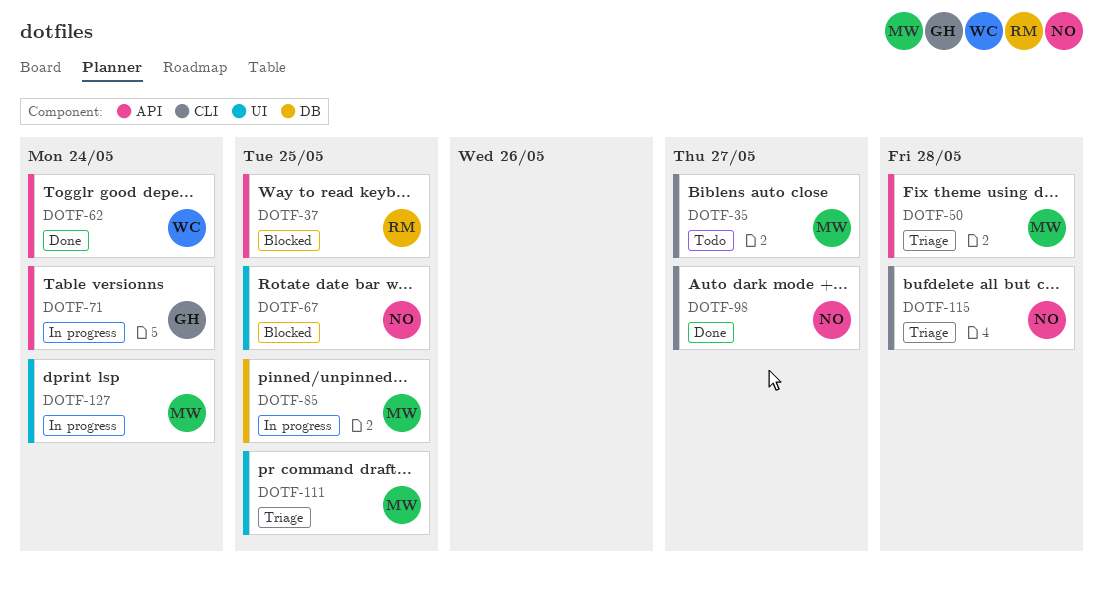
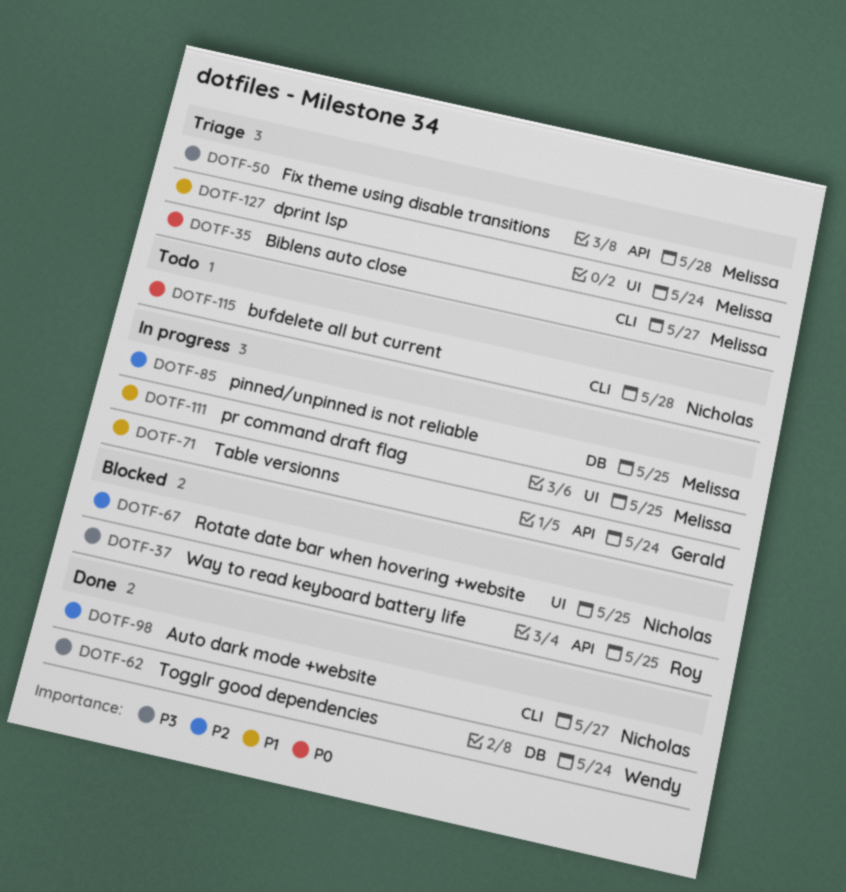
DOTF-35, status: Todo -> Triage
DOTF-62, label: API -> DB
DOTF-111, status: Triage -> In progress
DOTF-115, status: Triage -> Todo
DOTF-127, status: In progress -> Triage

